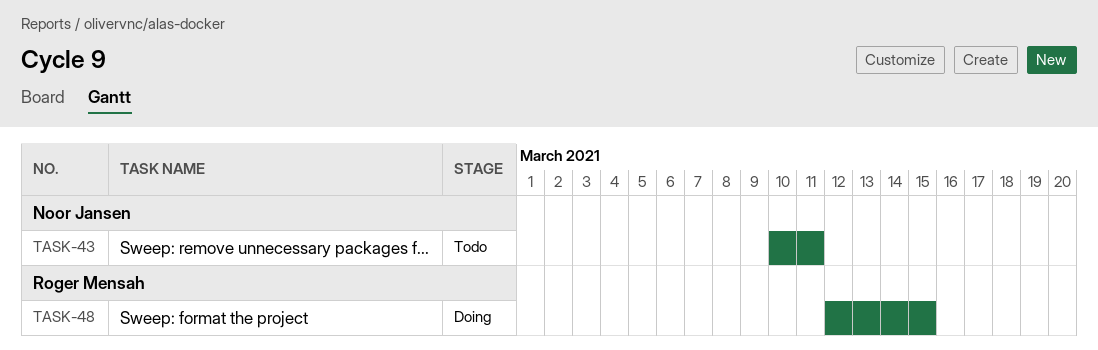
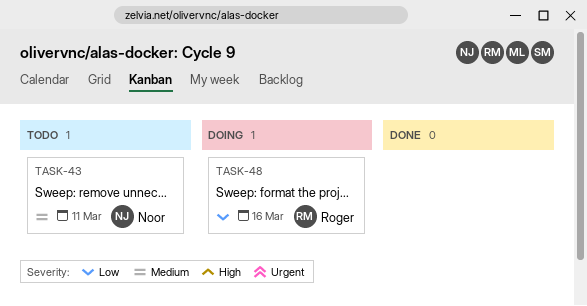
TASK-48, due: Mar 15 -> Mar 16

